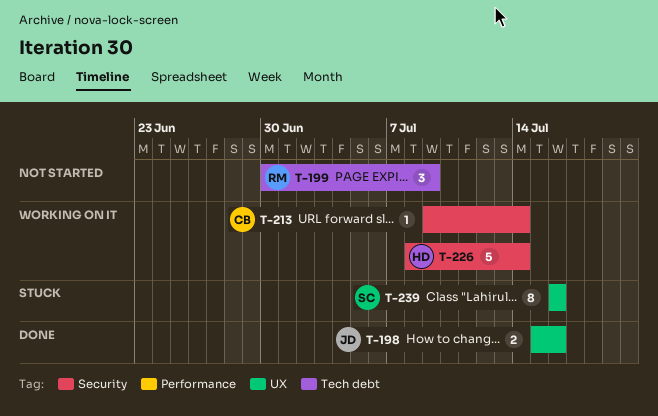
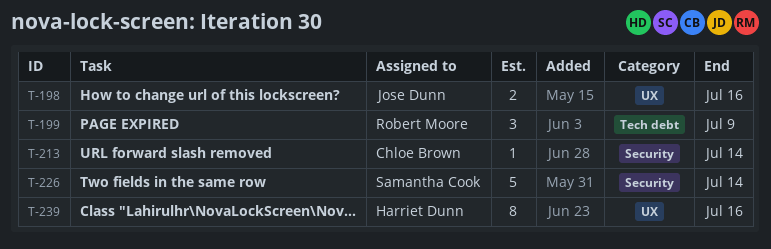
T-226, owner: Harriet Dunn -> Samantha Cook
T-239, owner: Samantha Cook -> Harriet Dunn

